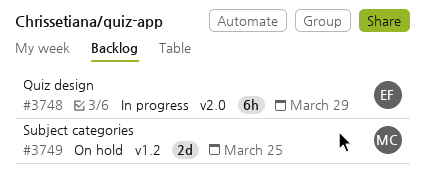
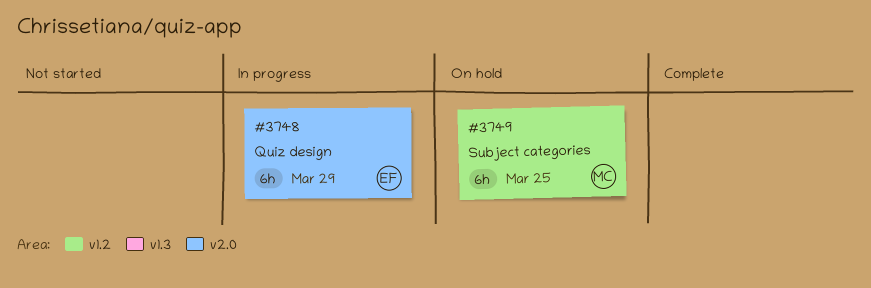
#3749, estimate: 2d -> 6h

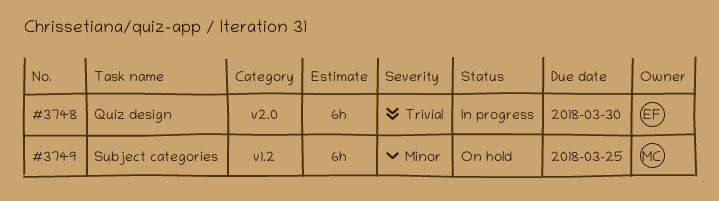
#3748, due: Mar 29 -> Mar 30

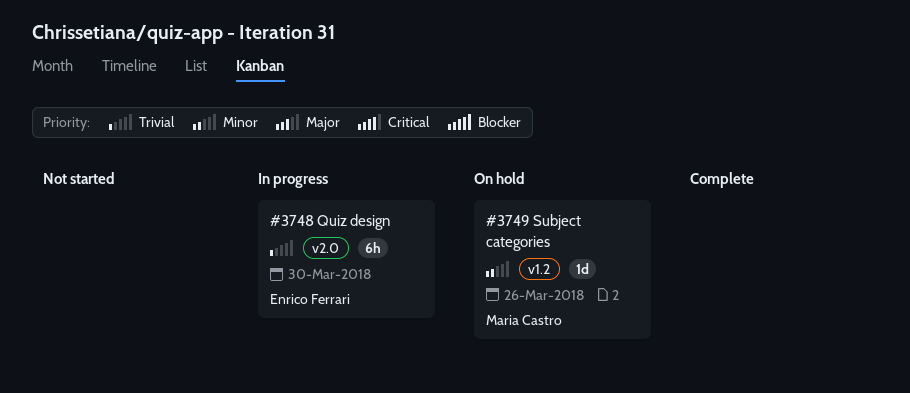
#3749, estimate: 6h -> 1d
#3749, due: Mar 25 -> Mar 26

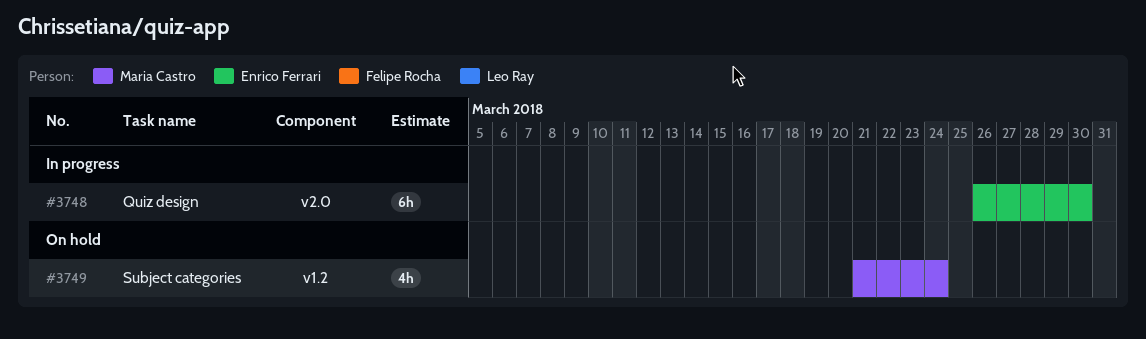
#3749, estimate: 1d -> 4h
#3749, due: Mar 26 -> Mar 24

